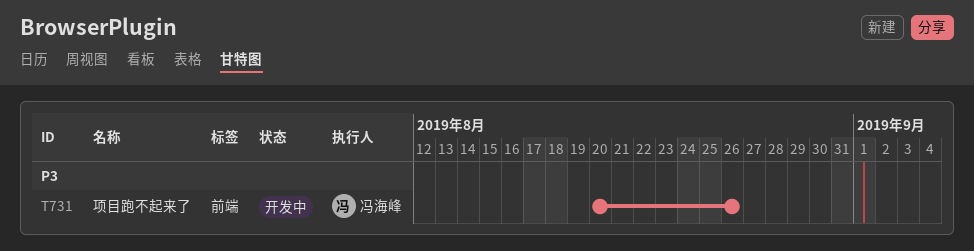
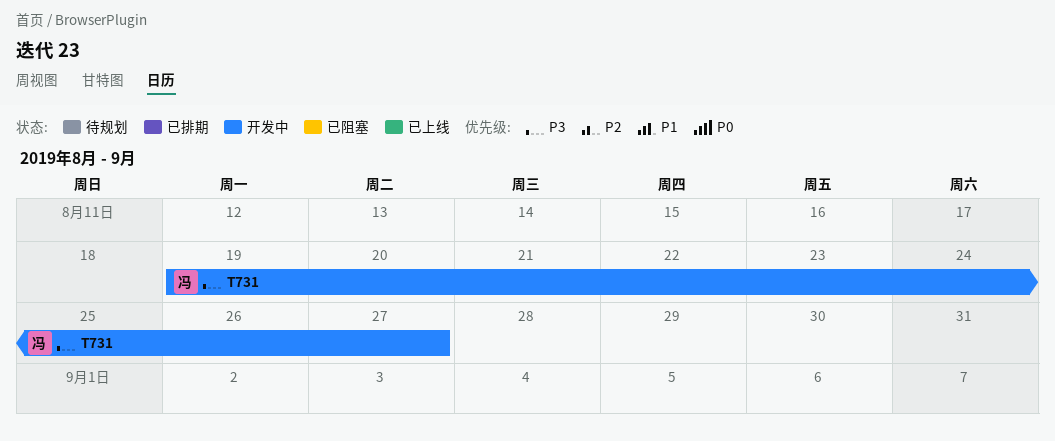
T731, start: Aug 20 -> Aug 19
T731, due: Aug 26 -> Aug 27

